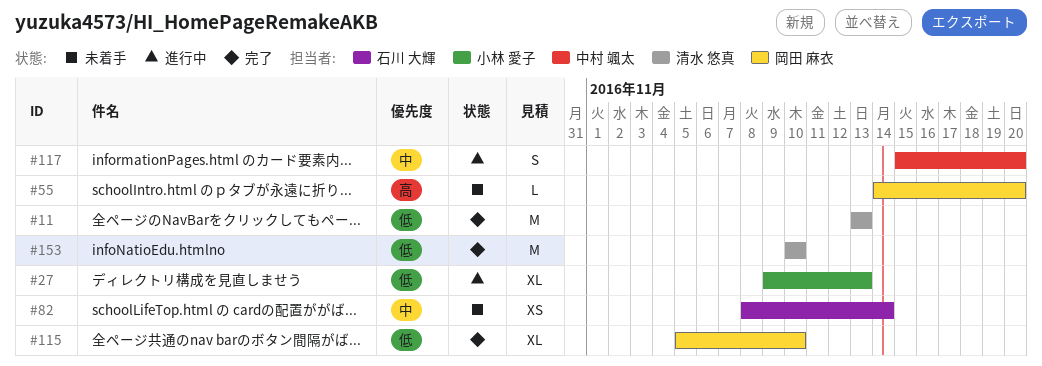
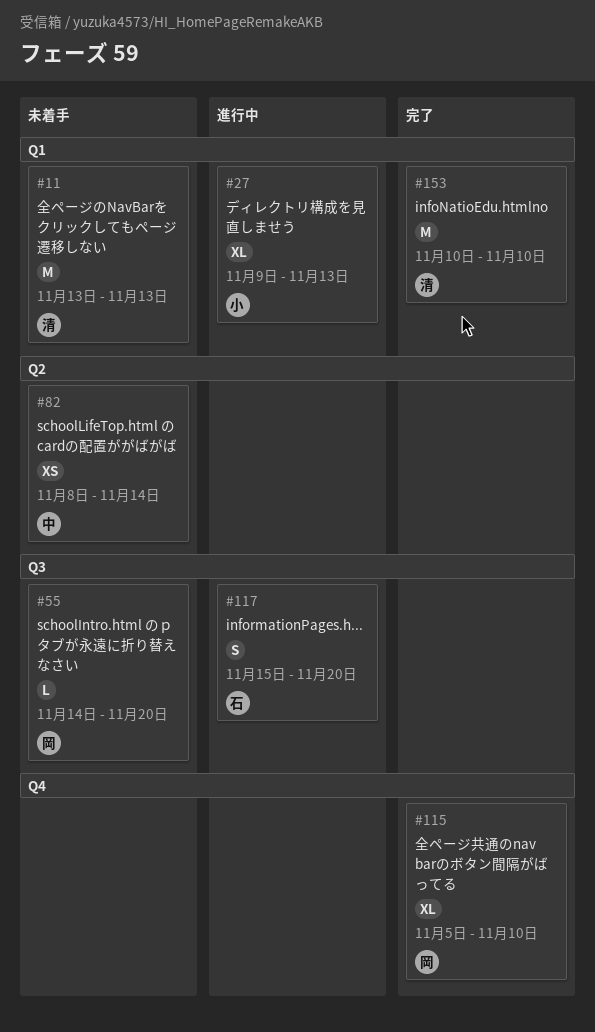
#11, status: 完了 -> 未着手
#82, owner: 石川 大輝 -> 中村 颯太
#117, owner: 中村 颯太 -> 石川 大輝

